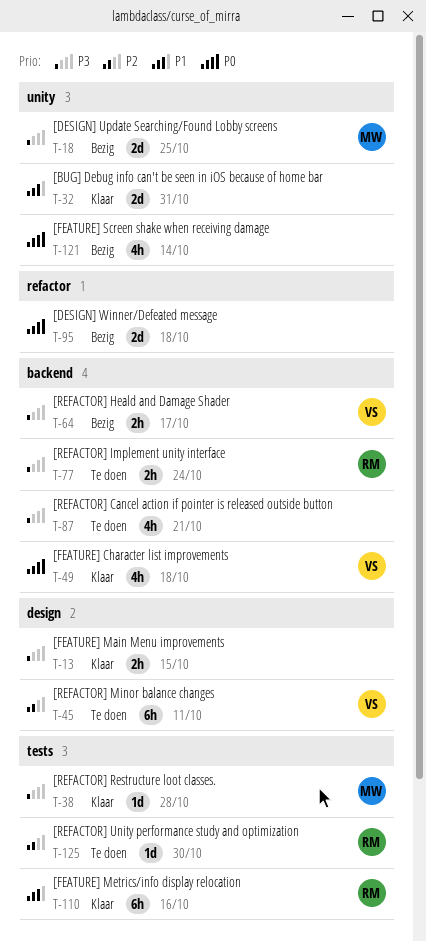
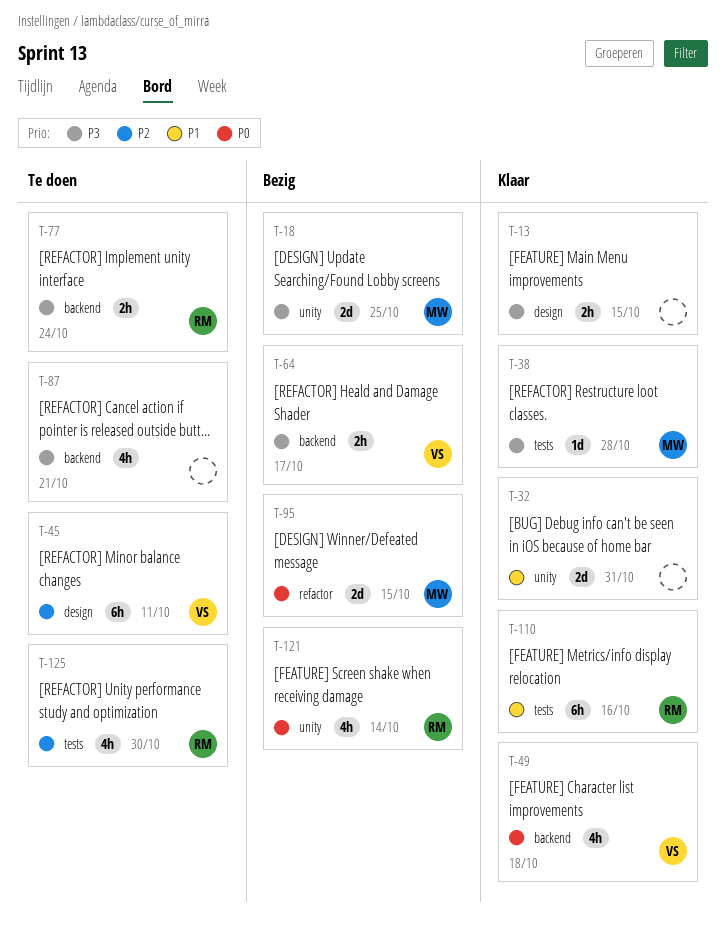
T-95, owner: none -> MW
T-95, due: Oct 18 -> Oct 15
T-121, owner: none -> RM
T-125, estimate: 1d -> 4h

